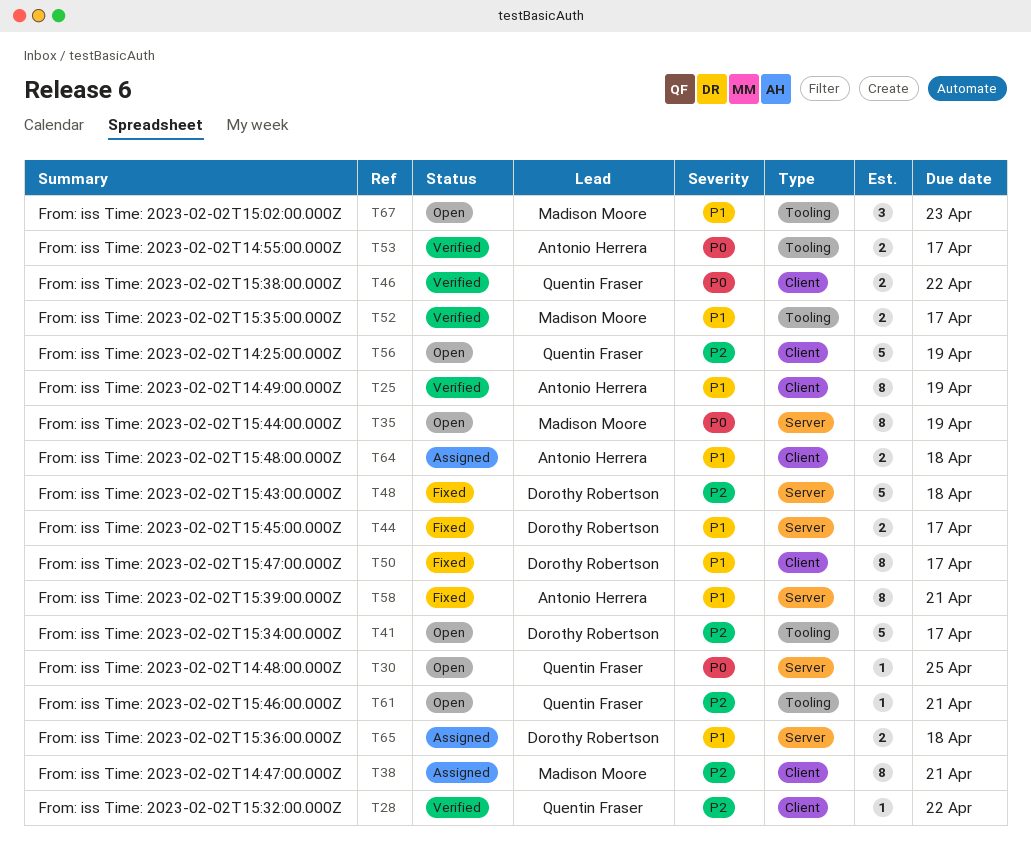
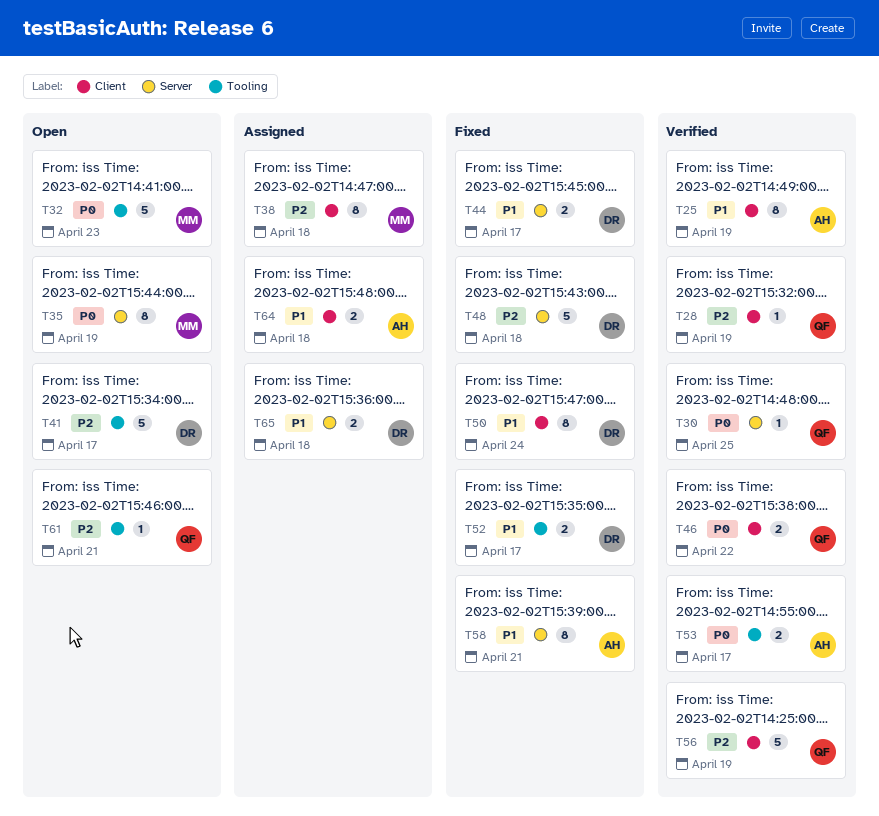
T28, due: Apr 22 -> Apr 19
T30, status: Open -> Verified
T32: none -> present
T38, due: Apr 21 -> Apr 18
T50, due: Apr 17 -> Apr 24
T52, status: Verified -> Fixed
T52, owner: Madison Moore -> Dorothy Robertson
T56, status: Open -> Verified
T67: present -> none

